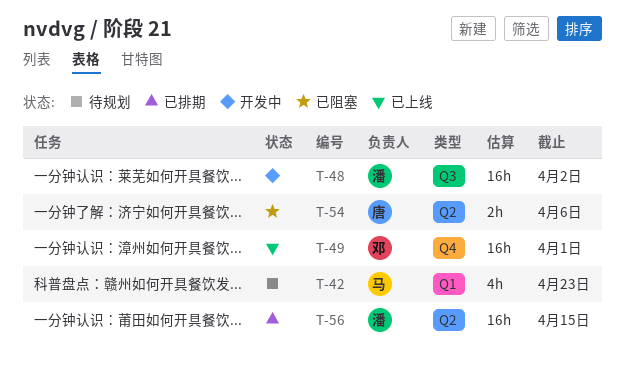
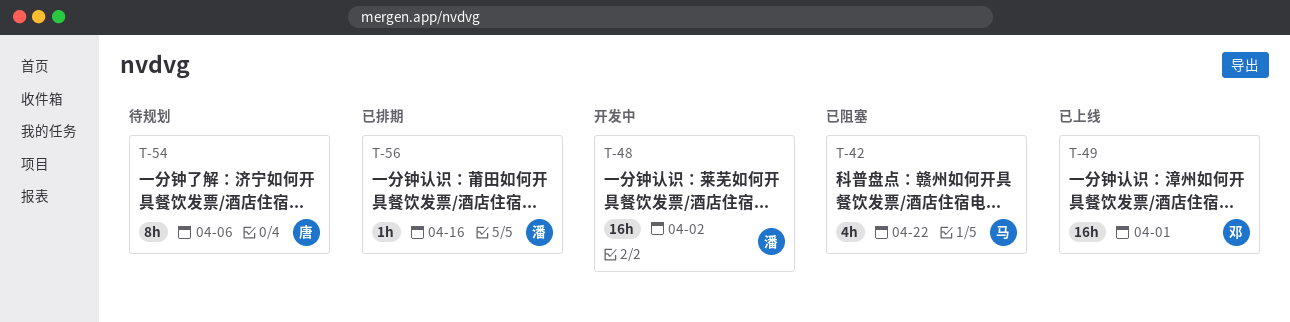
T-42, status: 待规划 -> 已阻塞
T-42, due: Apr 23 -> Apr 22
T-54, status: 已阻塞 -> 待规划
T-54, estimate: 2h -> 8h
T-56, estimate: 16h -> 1h
T-56, due: Apr 15 -> Apr 16

